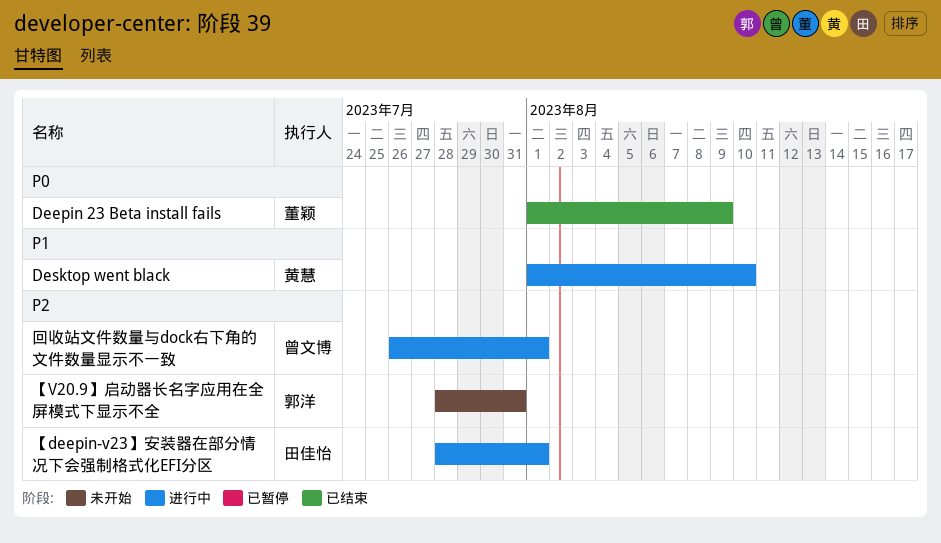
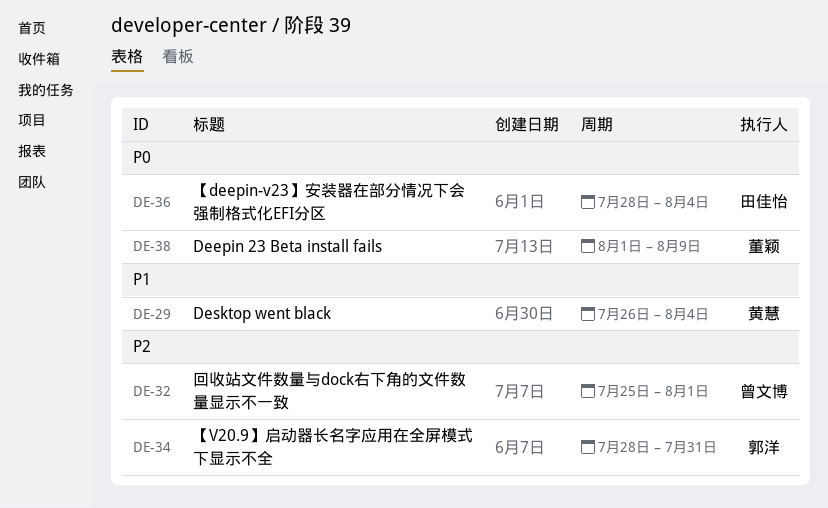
Desktop went black, start: Aug 1 -> Jul 26
Desktop went black, due: Aug 10 -> Aug 4
【deepin-v23】安装器在部分情况下会强制格式化EFI分区, priority: P2 -> P0
【deepin-v23】安装器在部分情况下会强制格式化EFI分区, due: Aug 1 -> Aug 4
回收站文件数量与dock右下角的文件数量显示不一致, start: Jul 26 -> Jul 25

